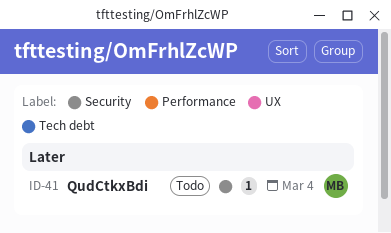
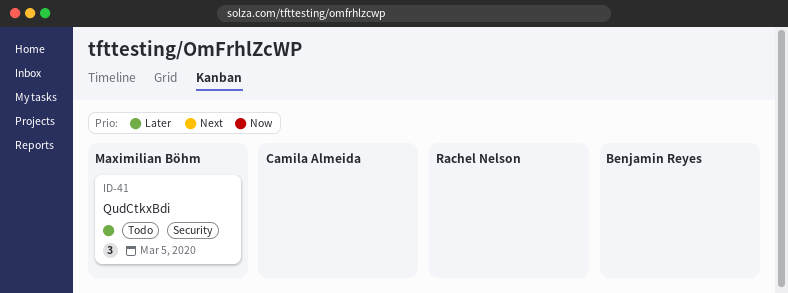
ID-41, estimate: 1 -> 3
ID-41, due: Mar 4 -> Mar 5

